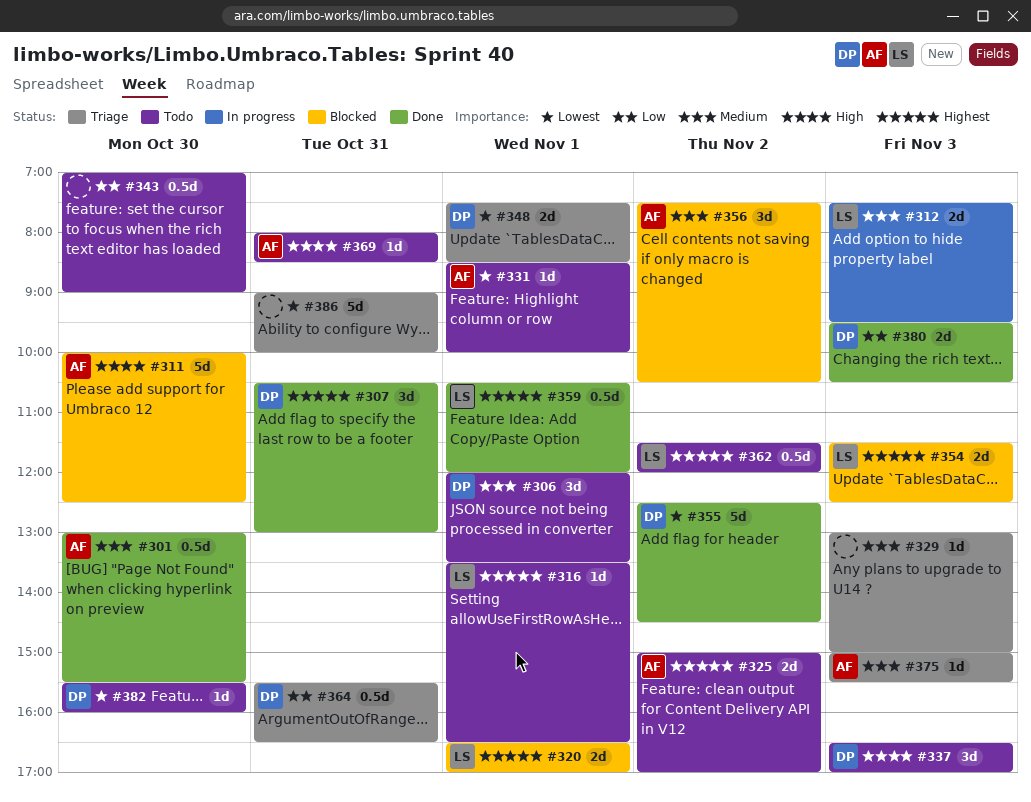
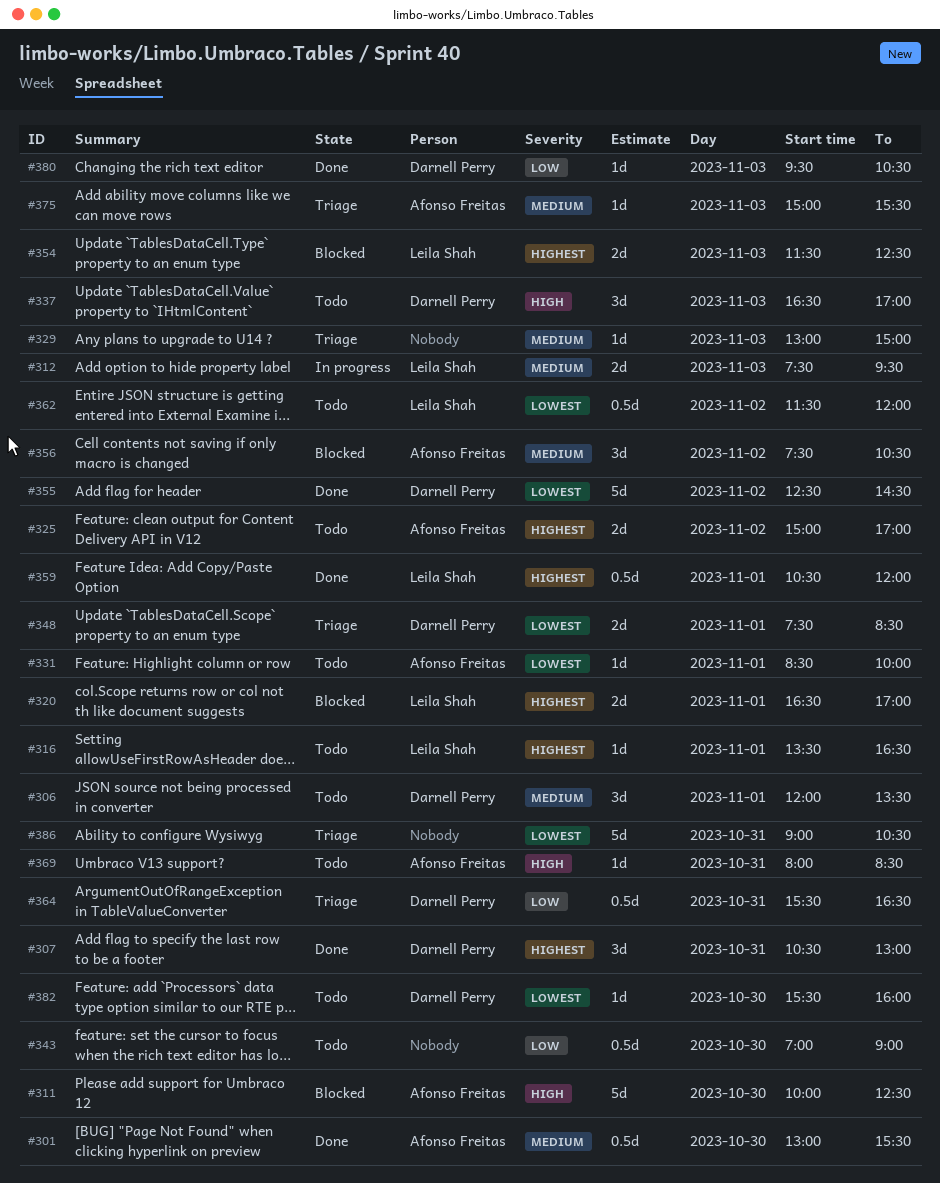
#362, priority: Highest -> Lowest
#380, estimate: 2d -> 1d
#386, ends: 10:00 -> 10:30

